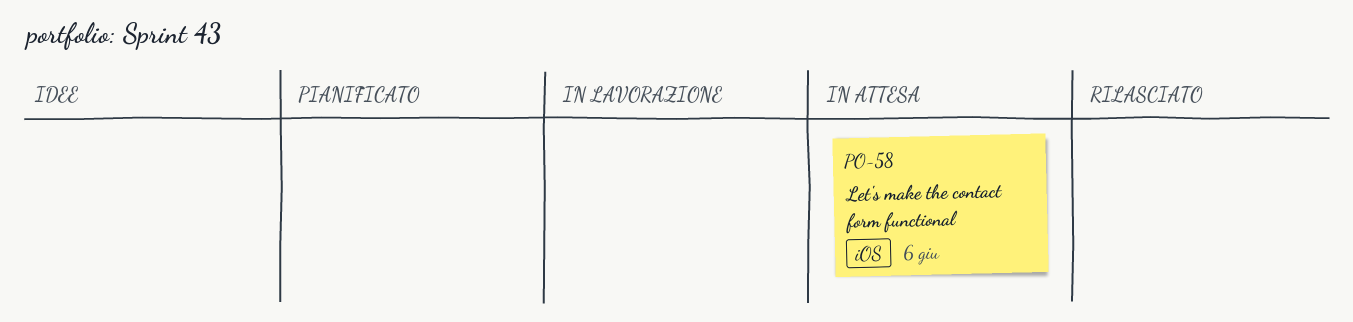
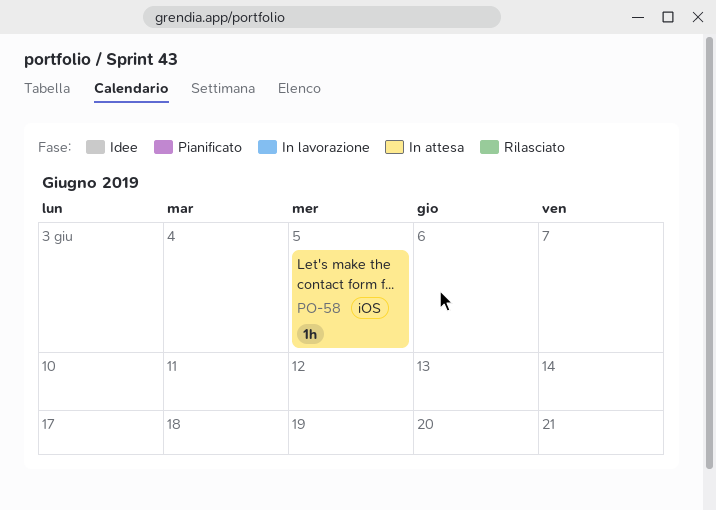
PO-58, due: Jun 6 -> Jun 5

